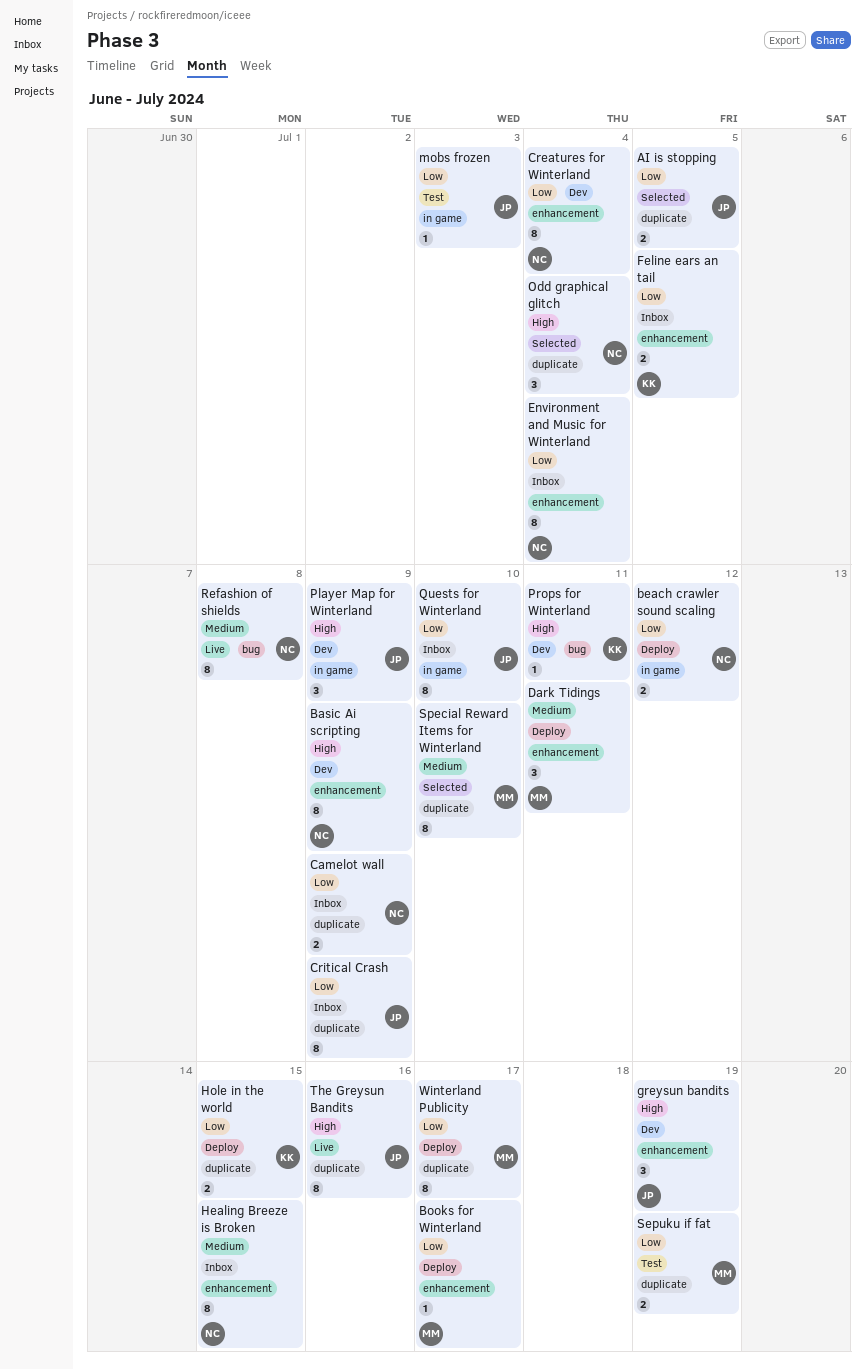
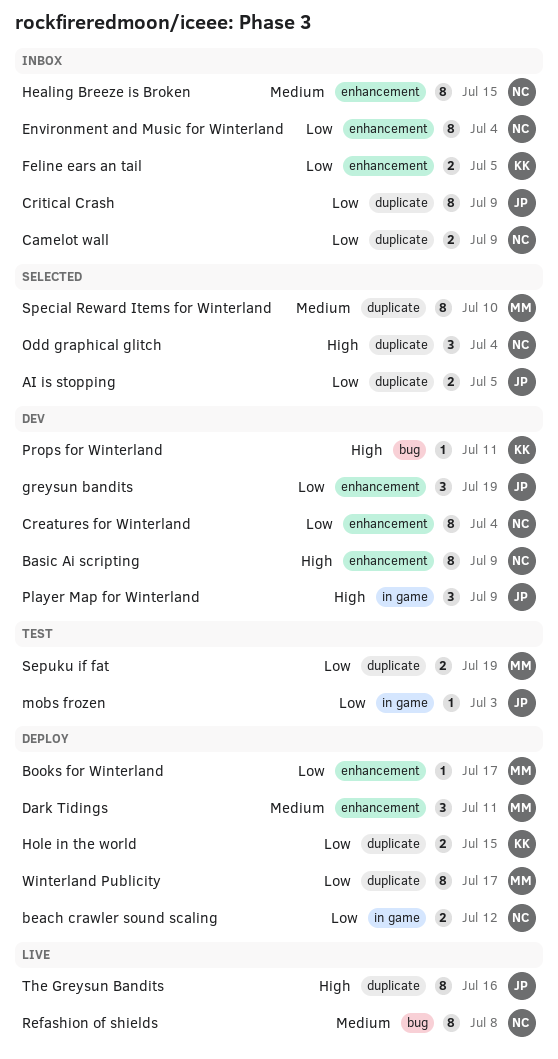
greysun bandits, priority: High -> Low
Quests for Winterland: present -> none

